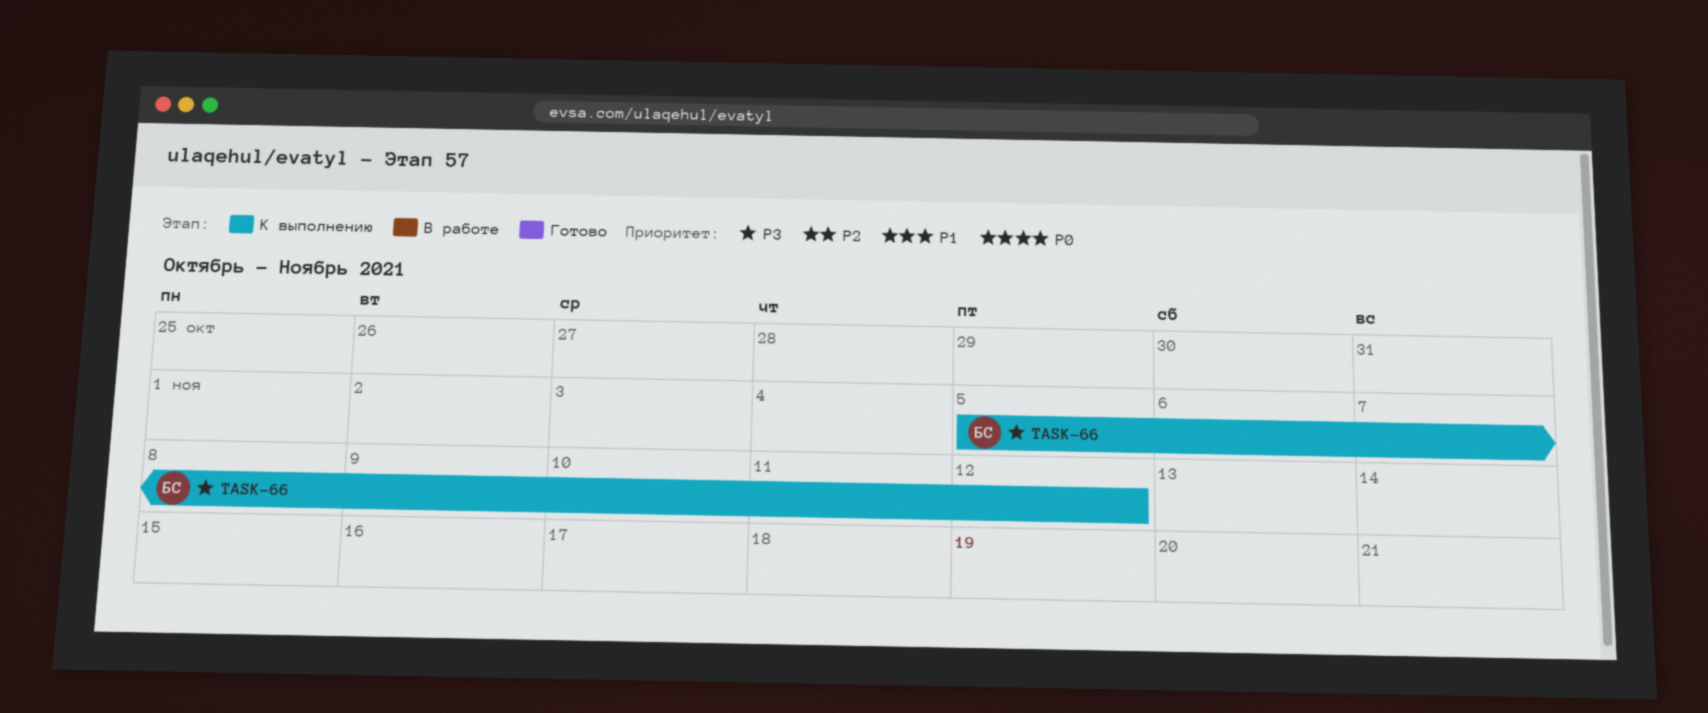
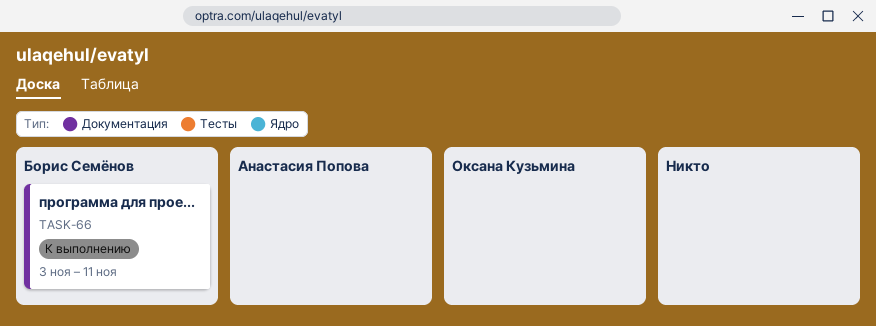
TASK-66, start: Nov 5 -> Nov 3
TASK-66, due: Nov 12 -> Nov 11

